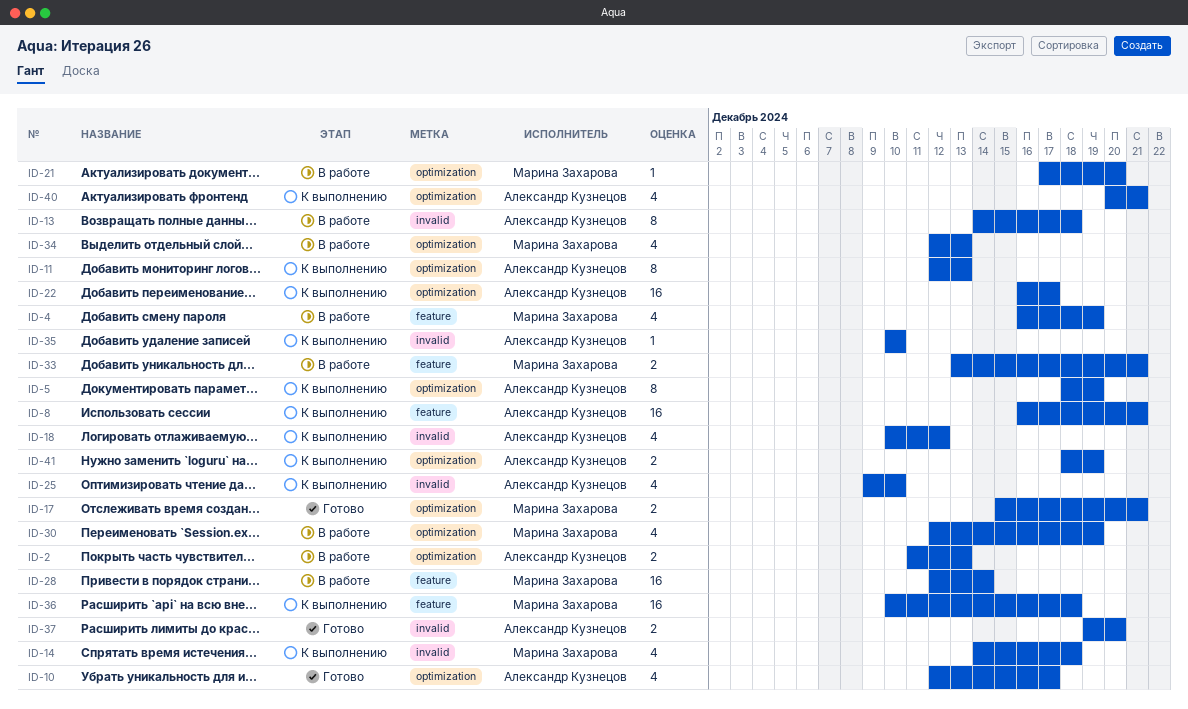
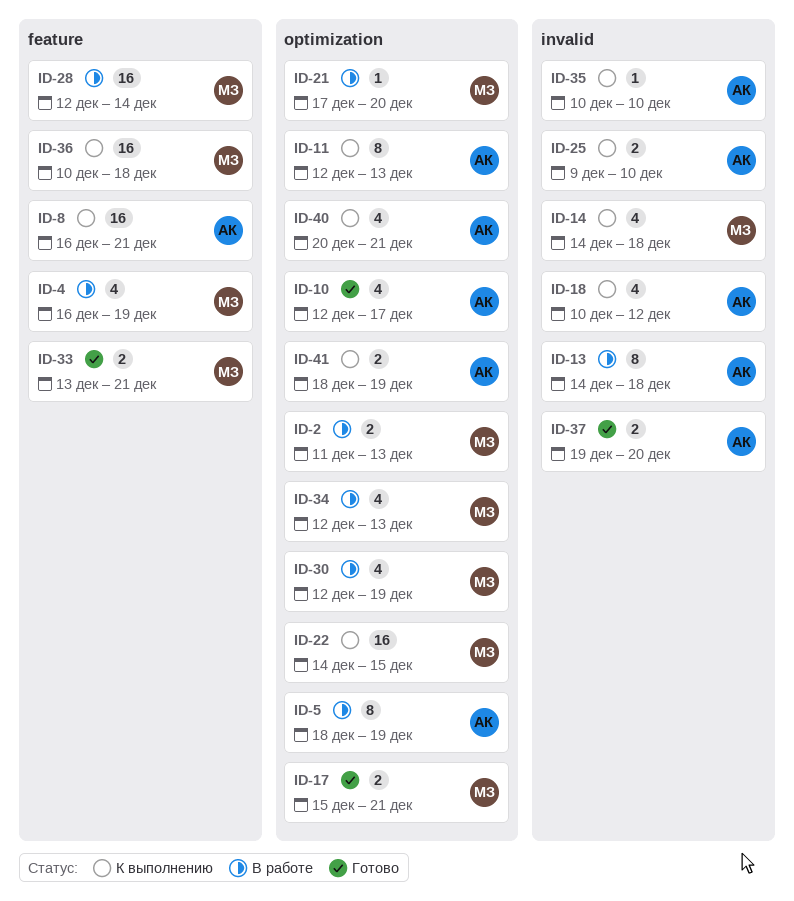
ID-2, owner: Александр Кузнецов -> Марина Захарова
ID-5, status: К выполнению -> В работе
ID-22, owner: Александр Кузнецов -> Марина Захарова
ID-22, start: Dec 16 -> Dec 14
ID-22, due: Dec 17 -> Dec 15
ID-25, estimate: 4 -> 2
ID-33, status: В работе -> Готово

